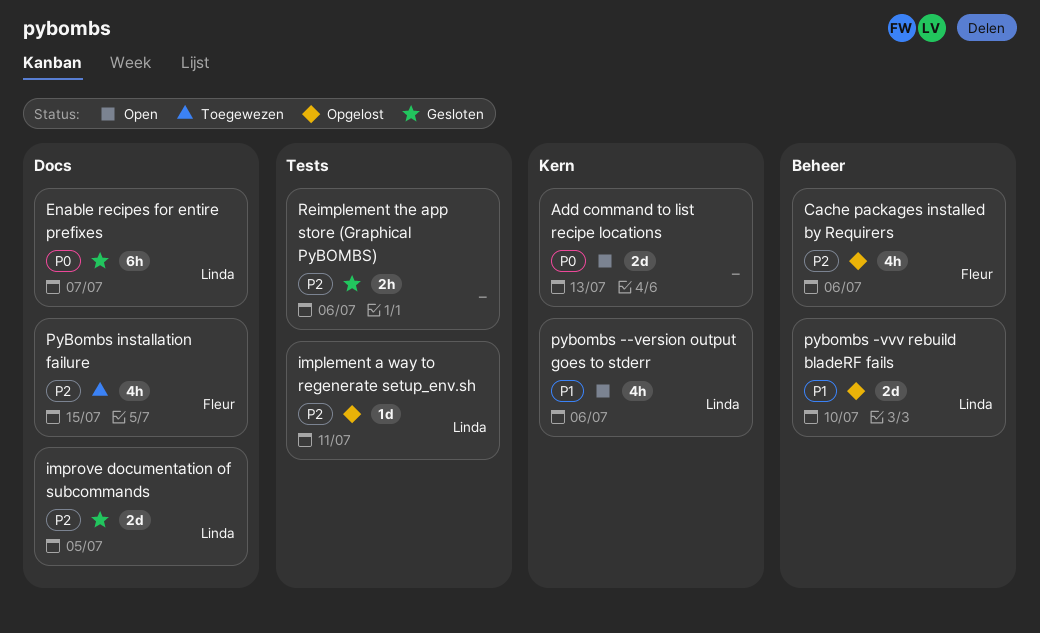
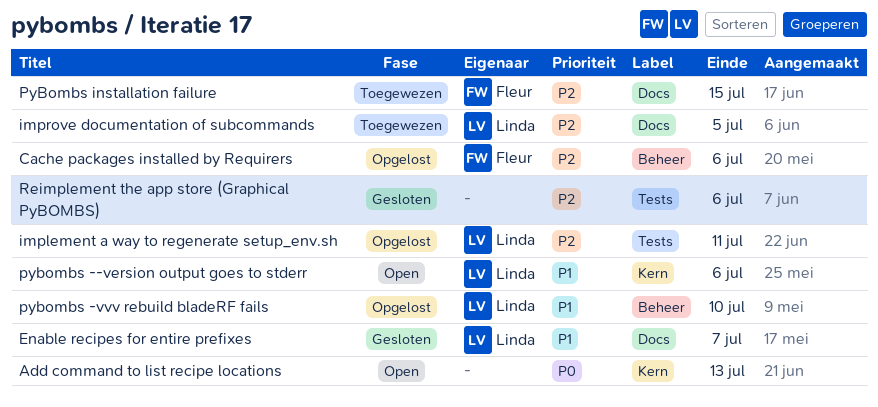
Enable recipes for entire prefixes, priority: P0 -> P1
improve documentation of subcommands, status: Gesloten -> Toegewezen

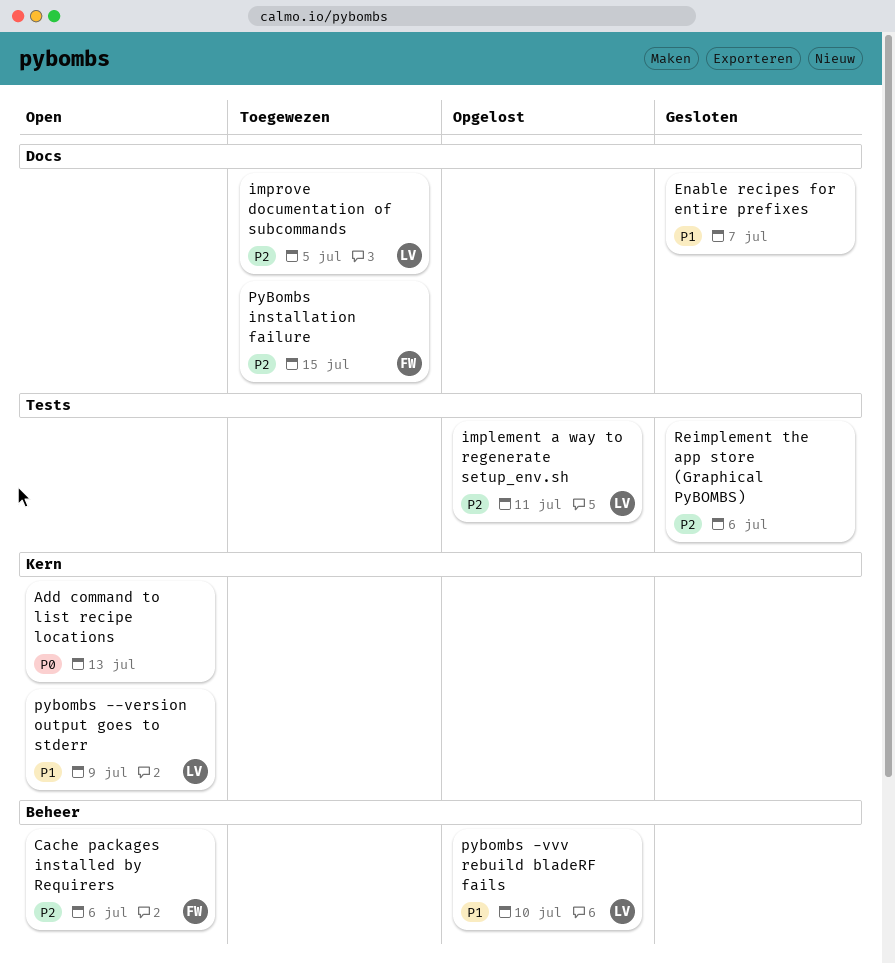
Cache packages installed by Requirers, status: Opgelost -> Open
Enable recipes for entire prefixes, owner: Linda -> none
pybombs --version output goes to stderr, due: Jul 6 -> Jul 9

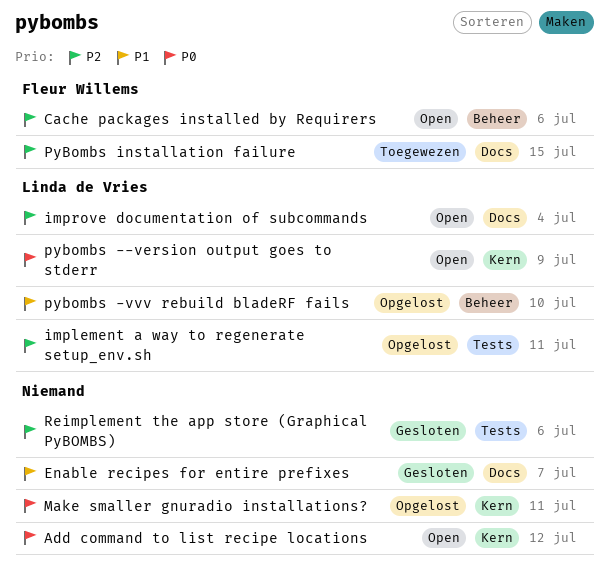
Add command to list recipe locations, due: Jul 13 -> Jul 12
improve documentation of subcommands, status: Toegewezen -> Open
improve documentation of subcommands, due: Jul 5 -> Jul 4
Make smaller gnuradio installations?: none -> present
pybombs --version output goes to stderr, priority: P1 -> P0

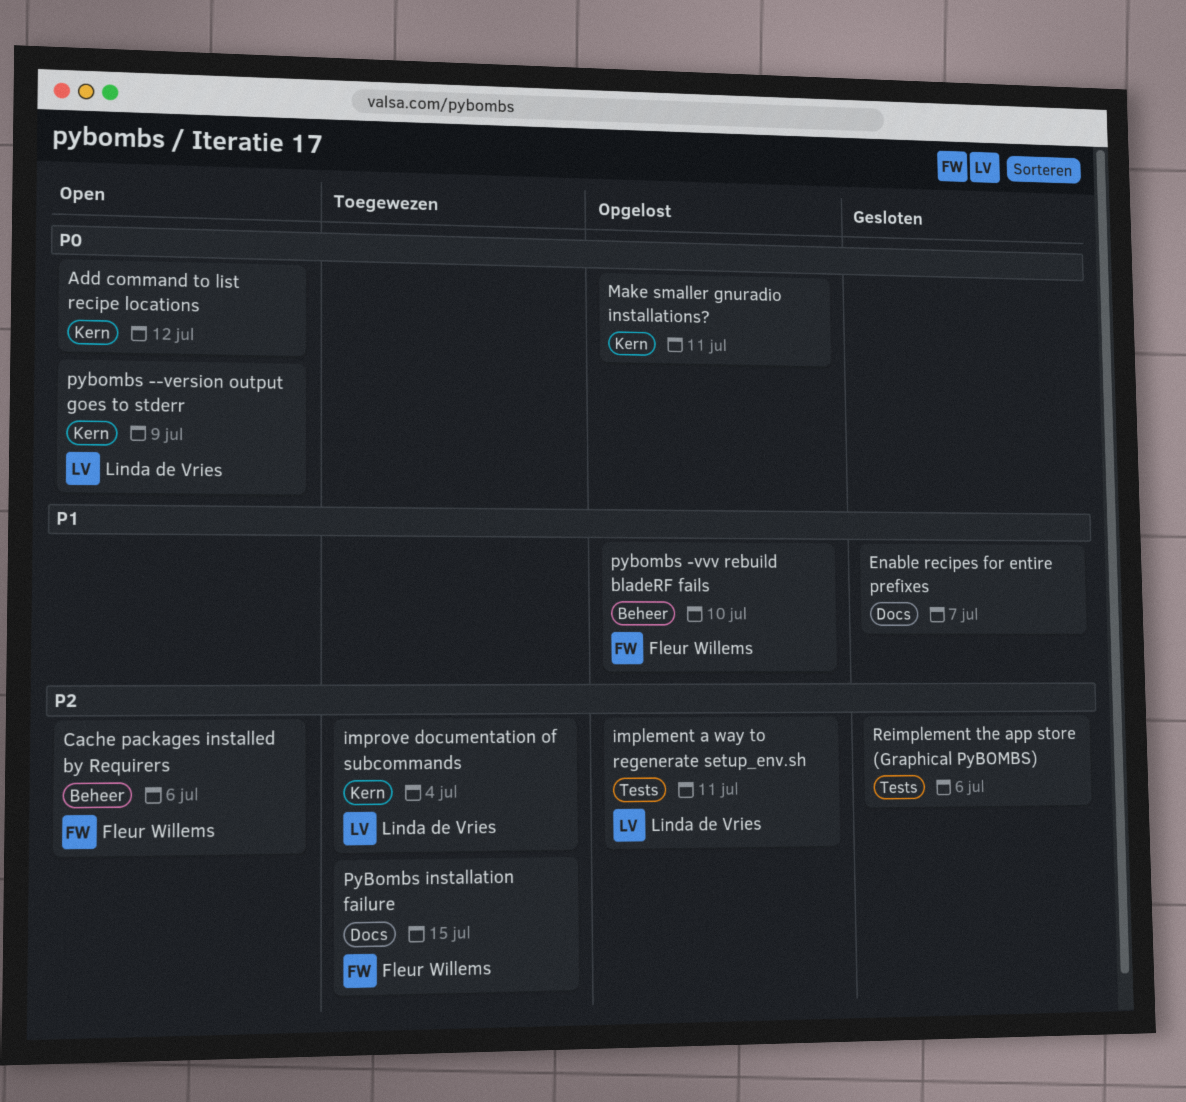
improve documentation of subcommands, status: Open -> Toegewezen
improve documentation of subcommands, label: Docs -> Kern
pybombs -vvv rebuild bladeRF fails, owner: Linda de Vries -> Fleur Willems

